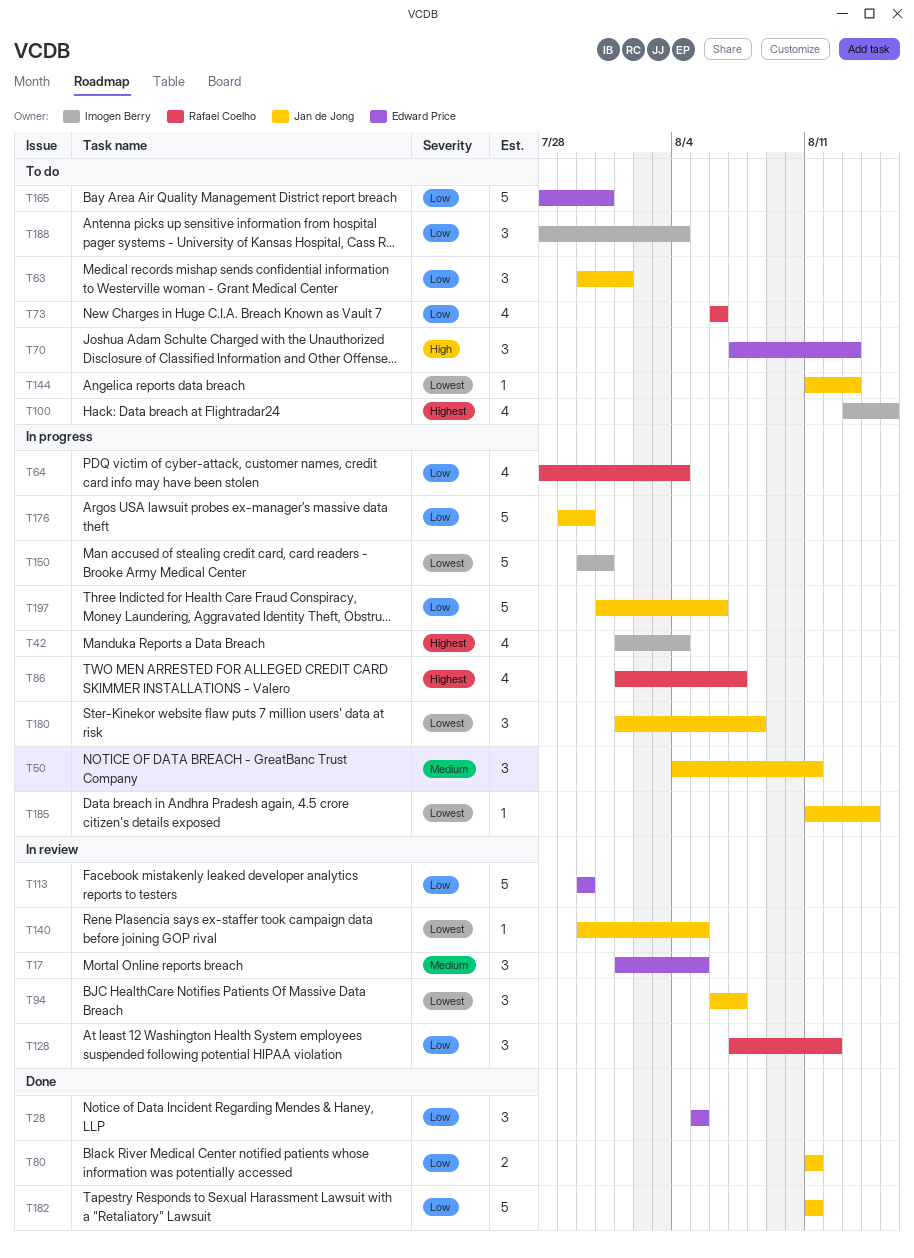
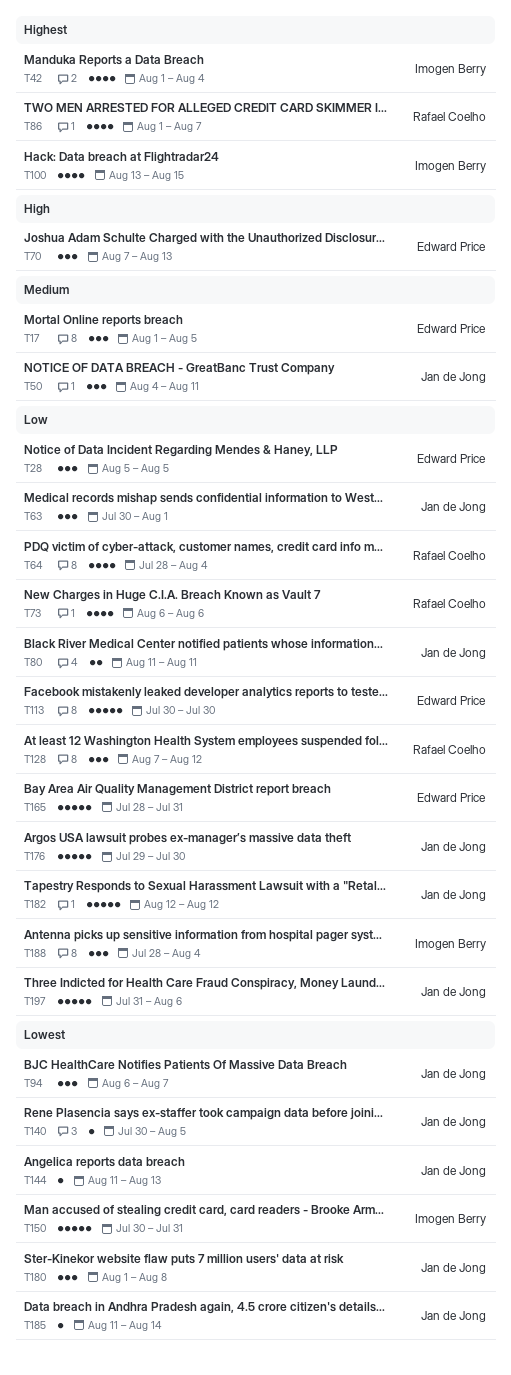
T182, start: Aug 11 -> Aug 12
T182, due: Aug 11 -> Aug 12

